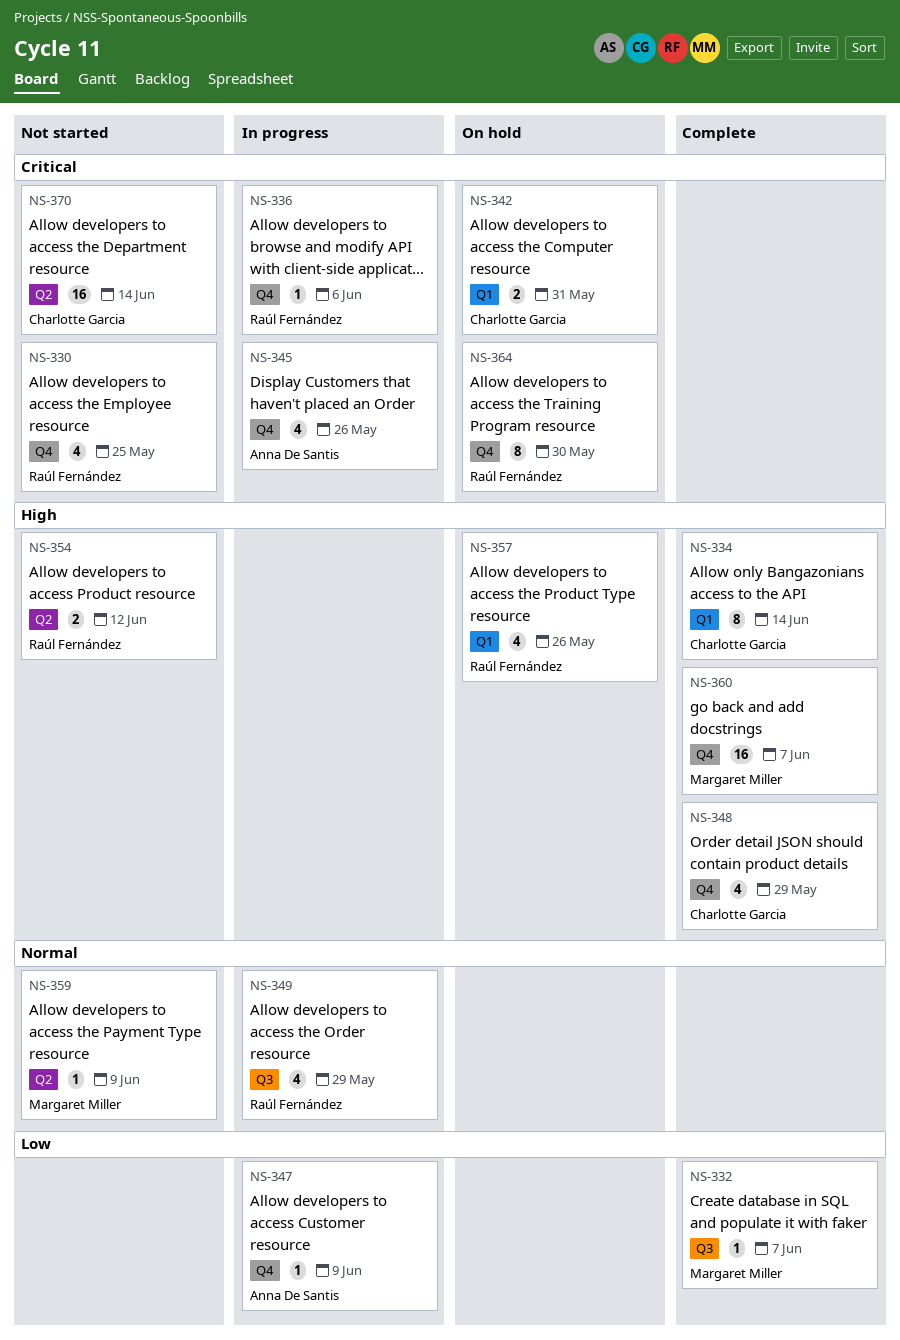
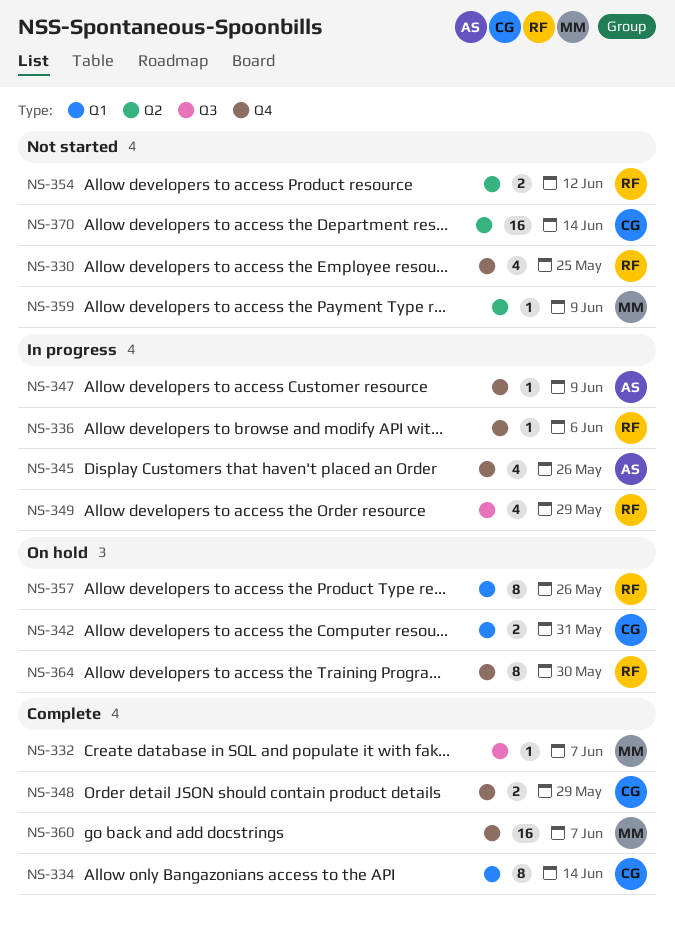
NS-348, estimate: 4 -> 2
NS-357, estimate: 4 -> 8

